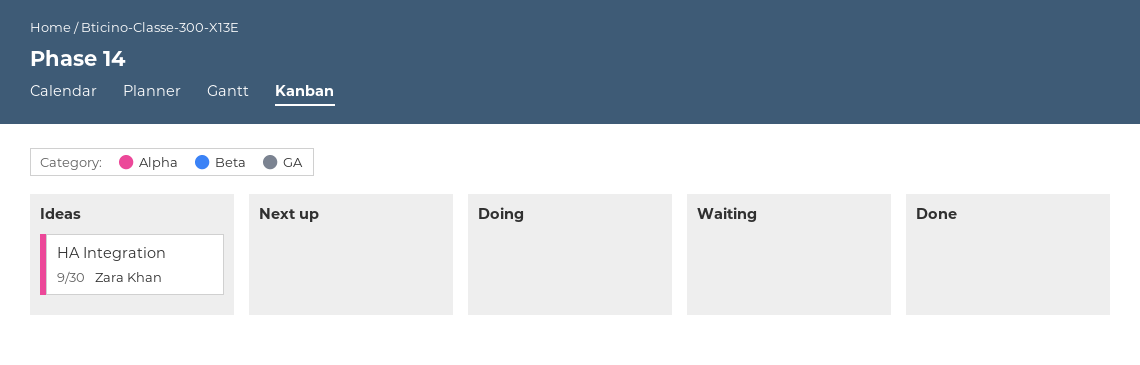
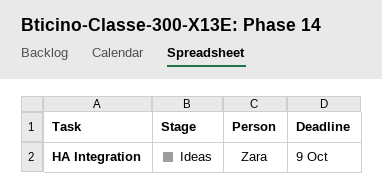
HA Integration, due: Sep 30 -> Oct 9

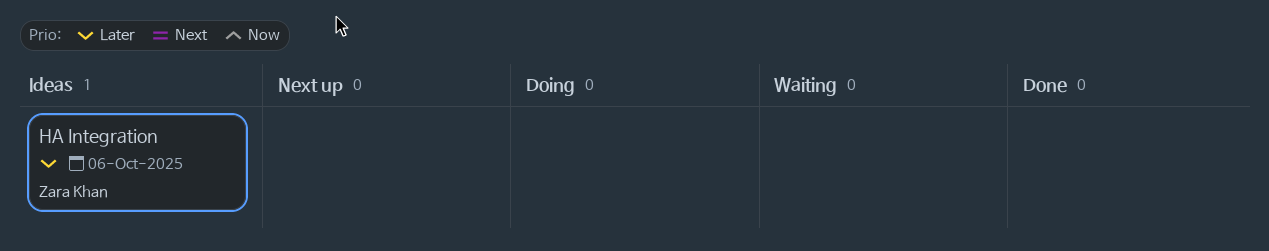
HA Integration, due: Oct 9 -> Oct 6

